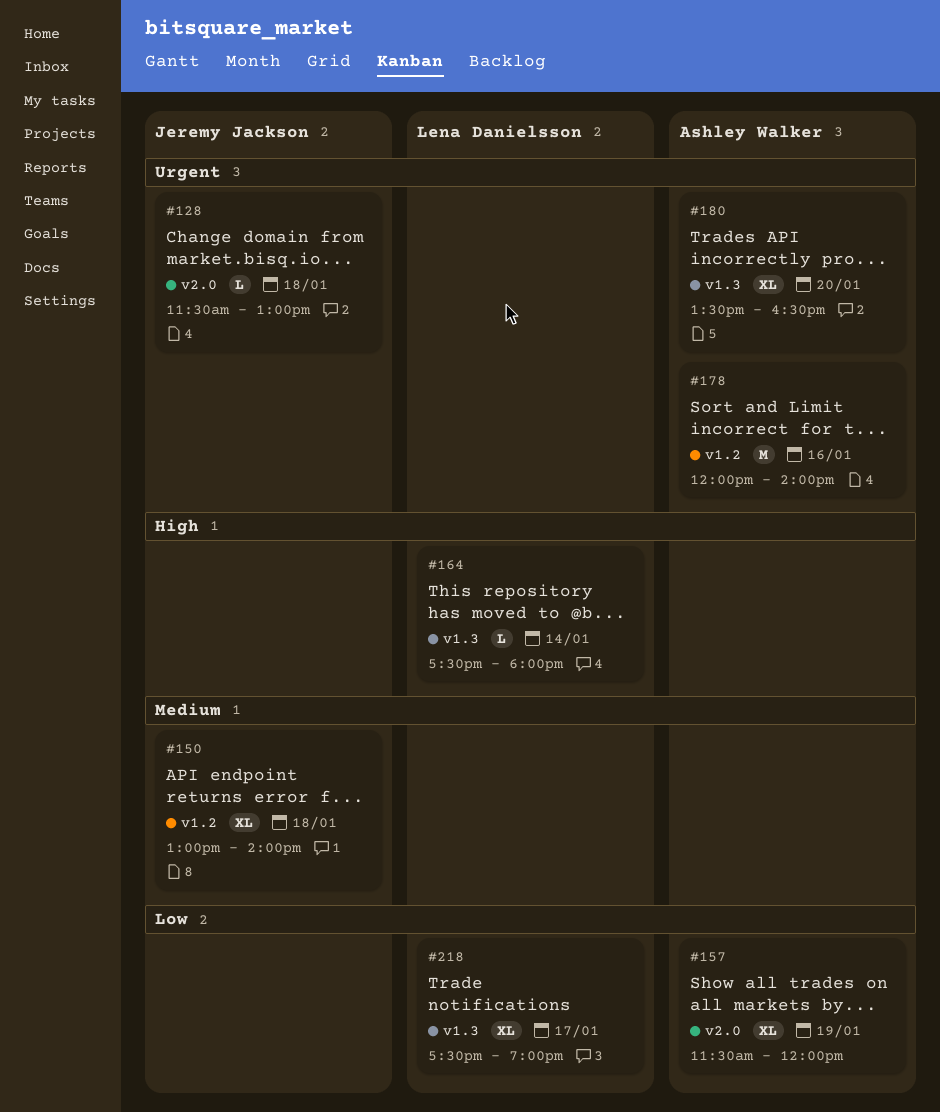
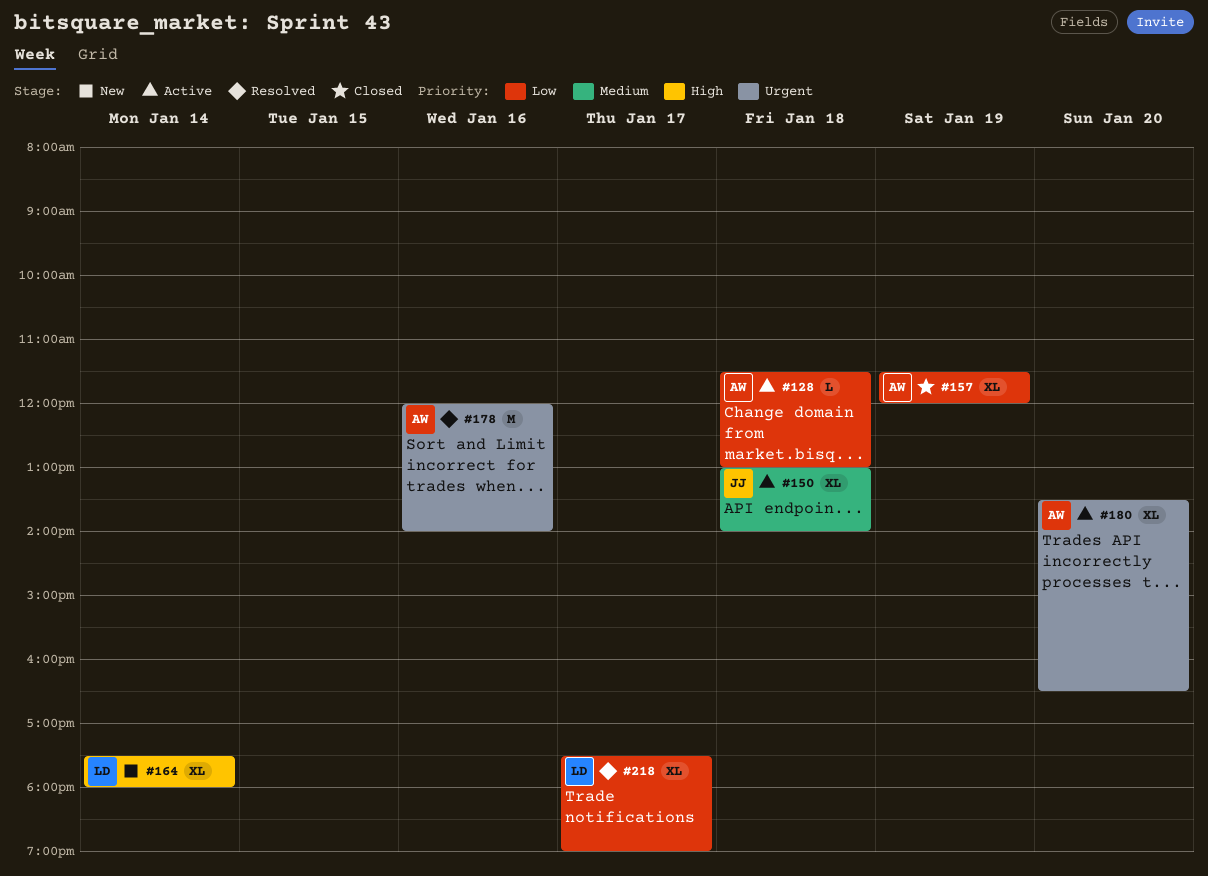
#128, owner: Jeremy Jackson -> Ashley Walker
#128, priority: Urgent -> Low
#164, estimate: L -> XL

